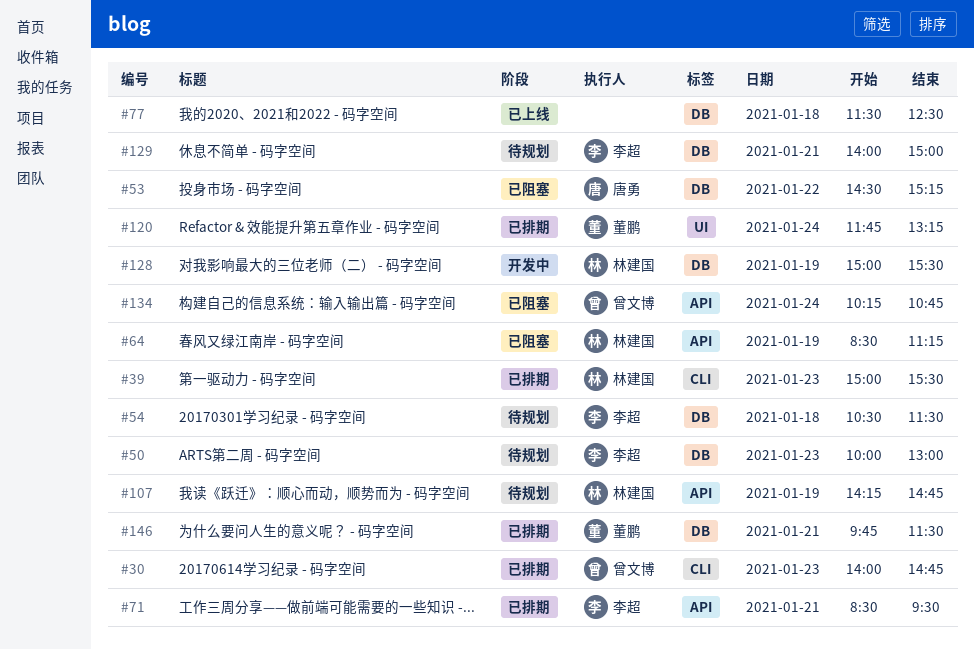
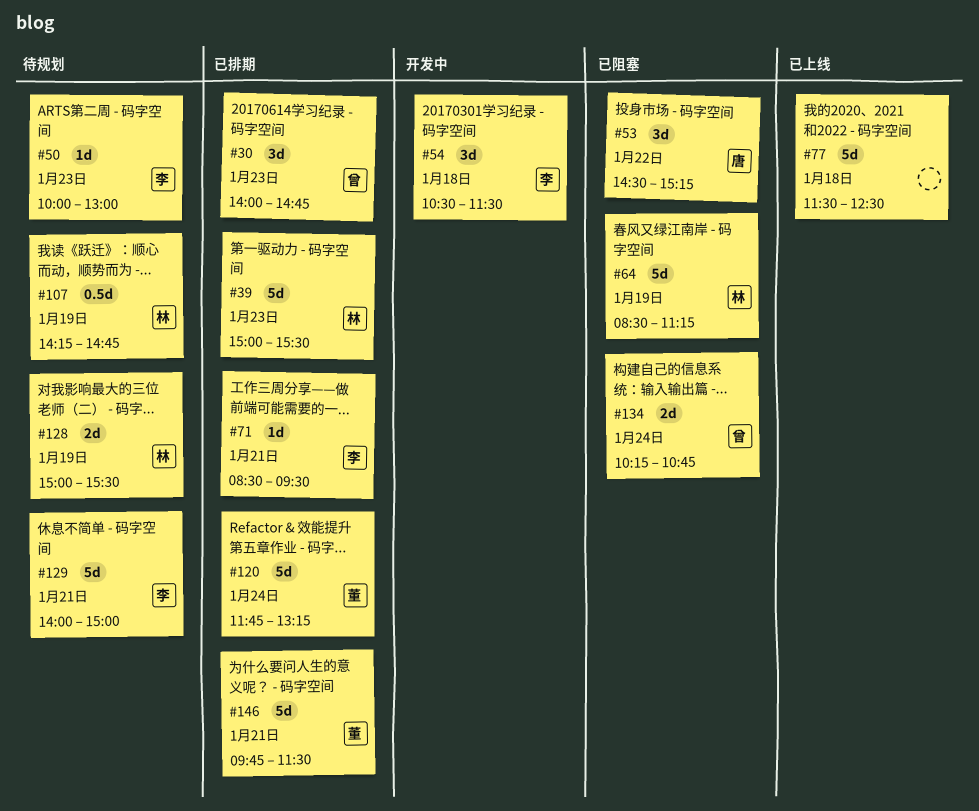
#54, status: 待规划 -> 开发中
#128, status: 开发中 -> 待规划

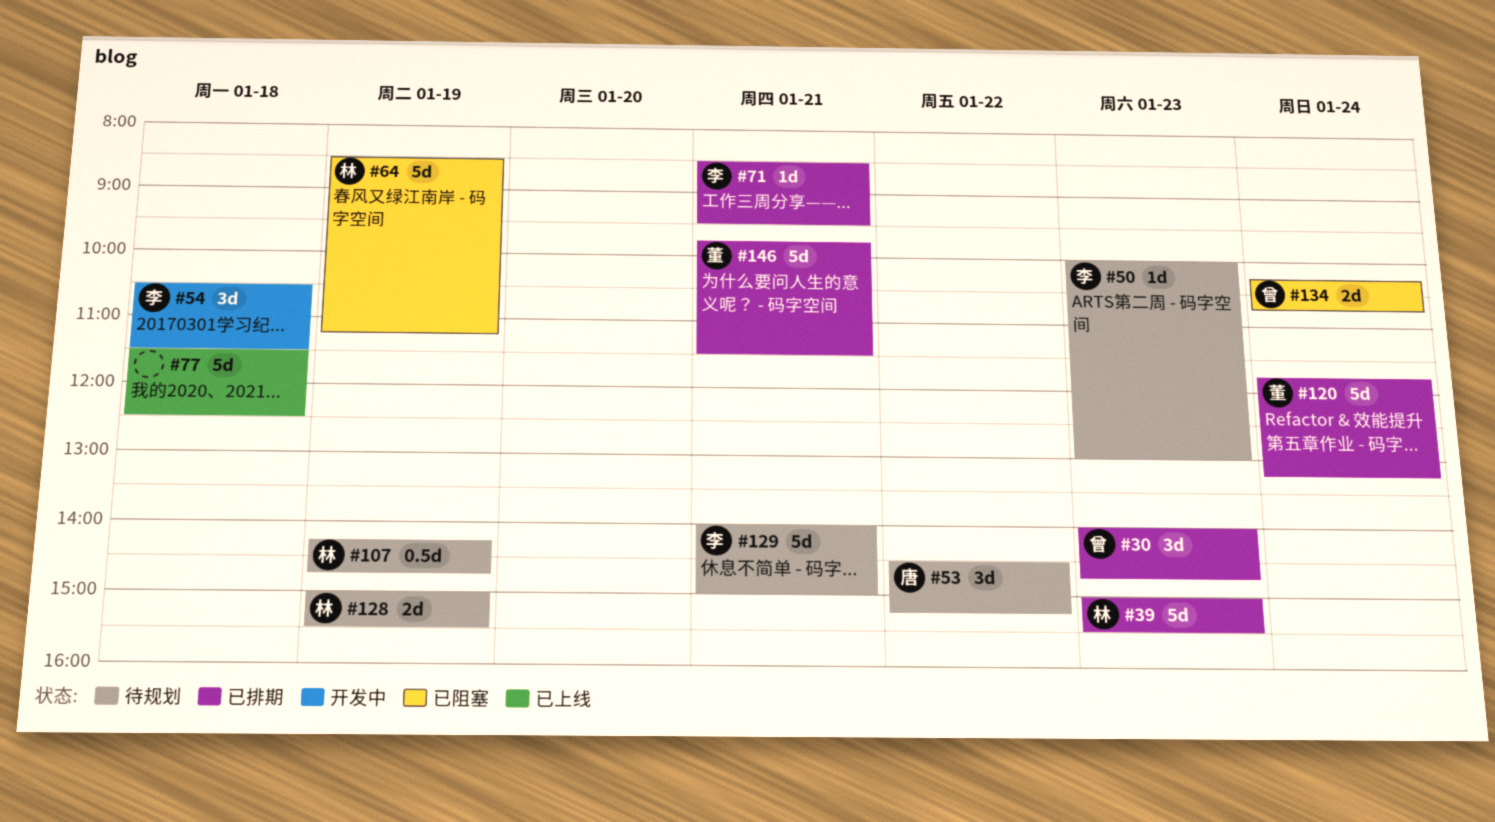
#53, status: 已阻塞 -> 待规划

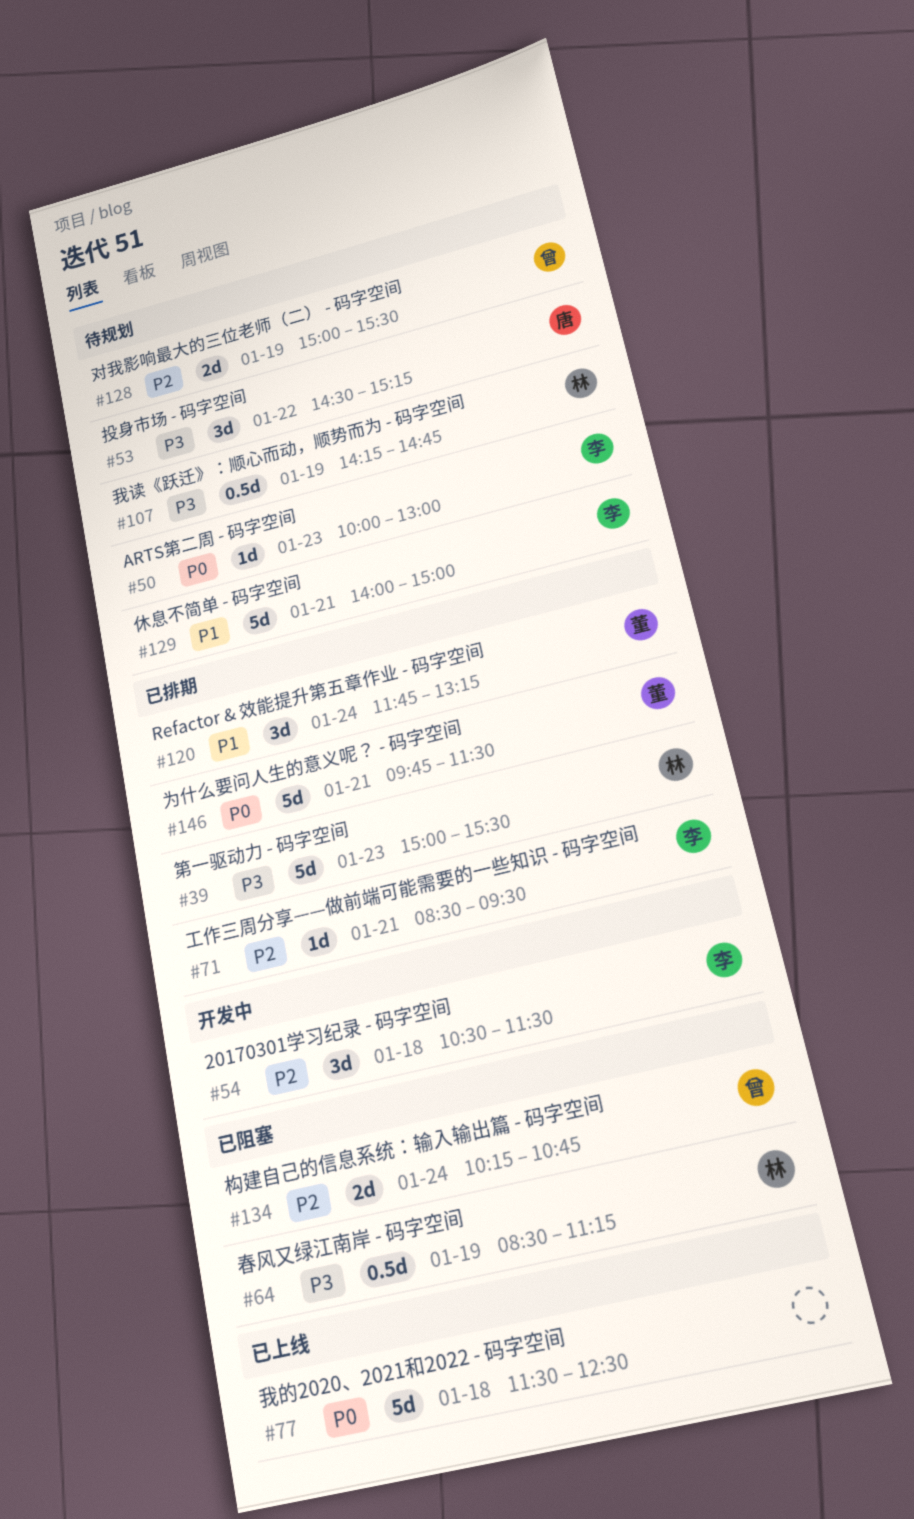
#30: present -> none
#64, estimate: 5d -> 0.5d
#120, estimate: 5d -> 3d
#128, owner: 林 -> 曾

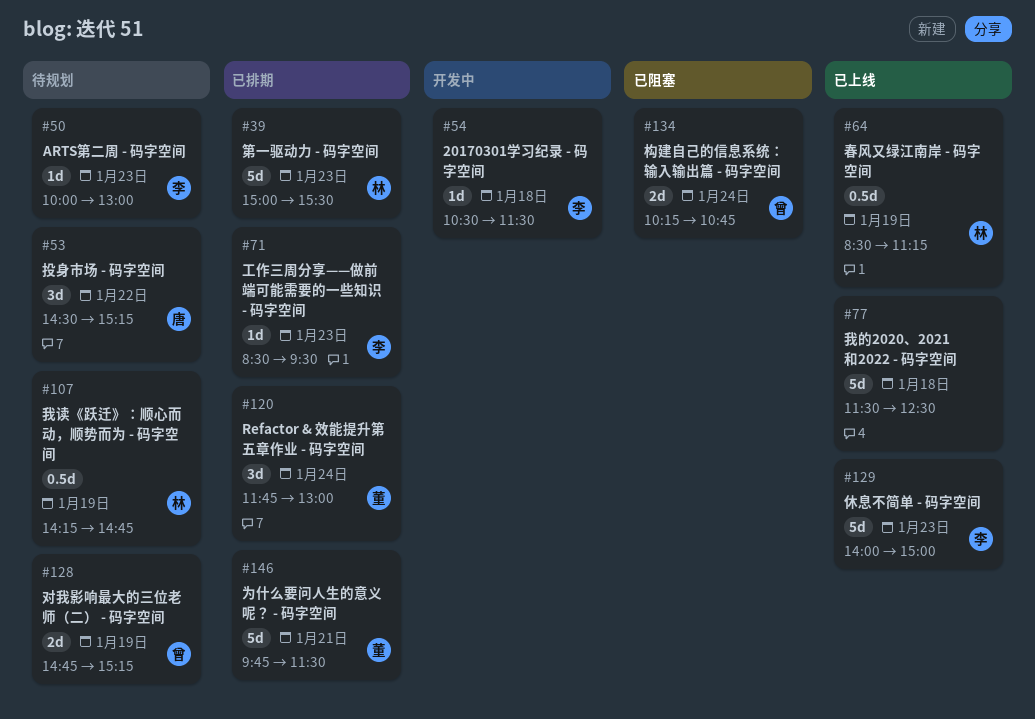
#54, estimate: 3d -> 1d
#64, status: 已阻塞 -> 已上线
#71, day: Jan 21 -> Jan 23
#120, ends: 13:15 -> 13:00
#128, begins: 15:00 -> 14:45
#128, ends: 15:30 -> 15:15
#129, status: 待规划 -> 已上线
#129, day: Jan 21 -> Jan 23

